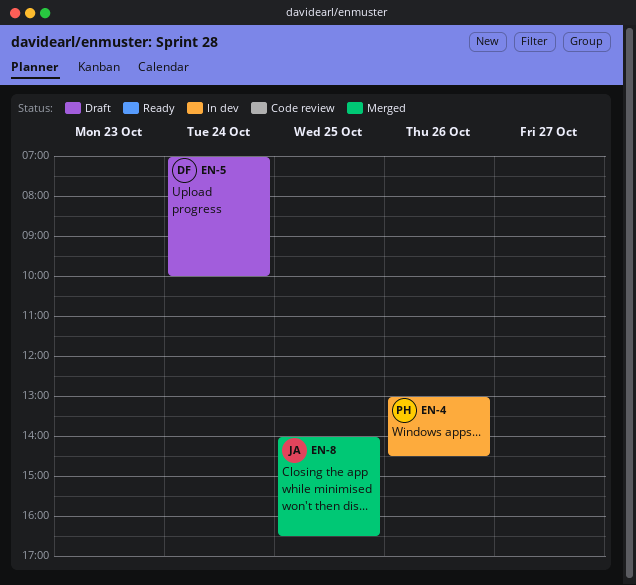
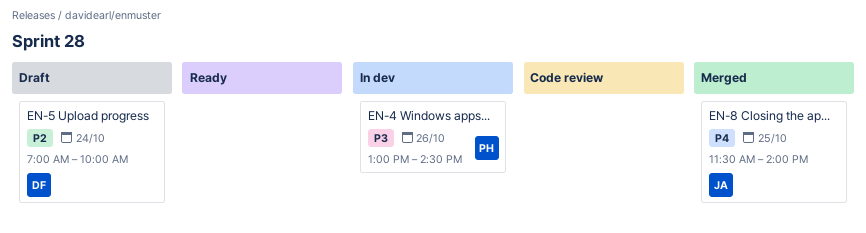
EN-8, begins: 14:00 -> 11:30
EN-8, ends: 16:30 -> 14:00

